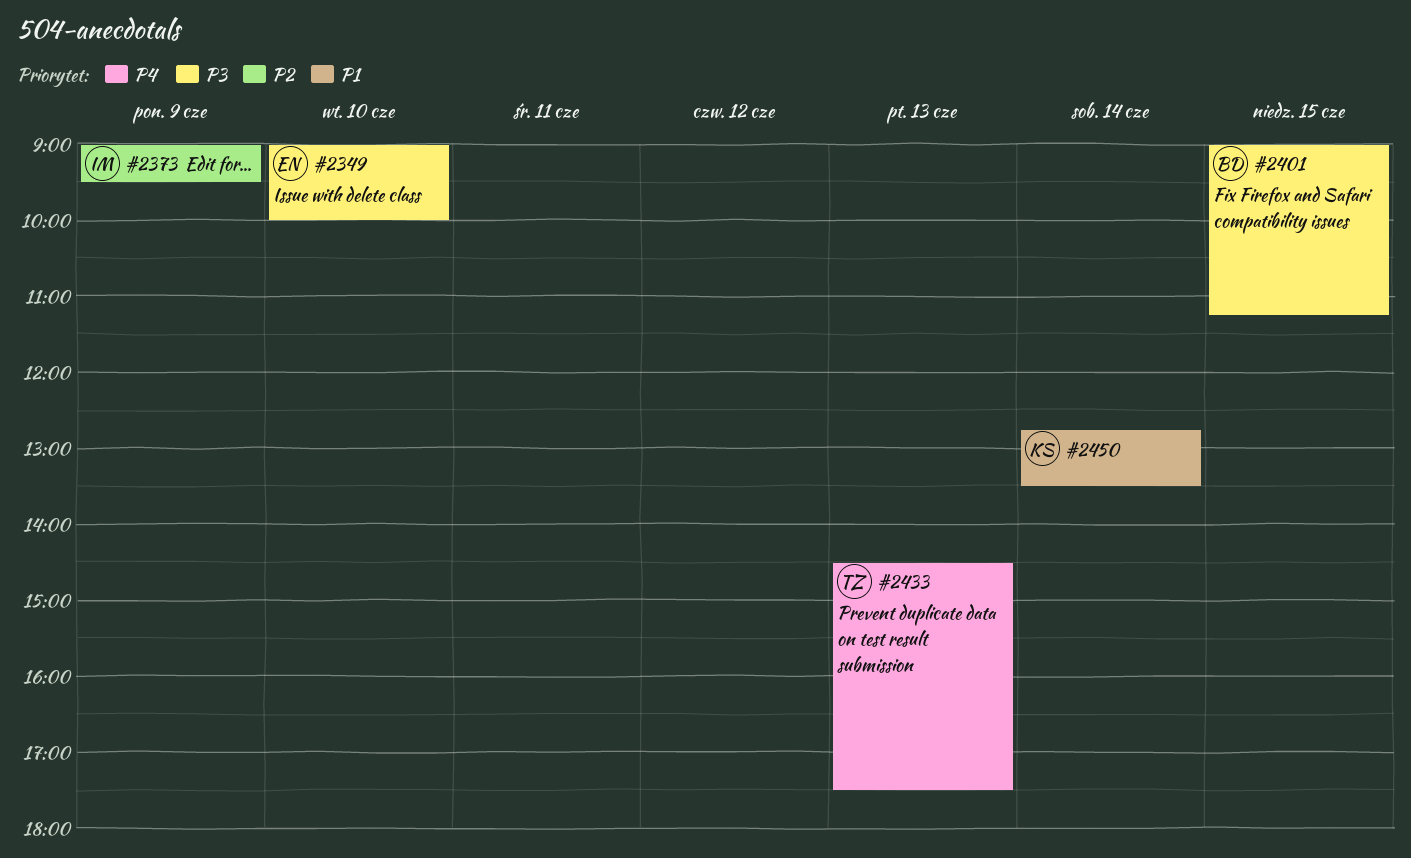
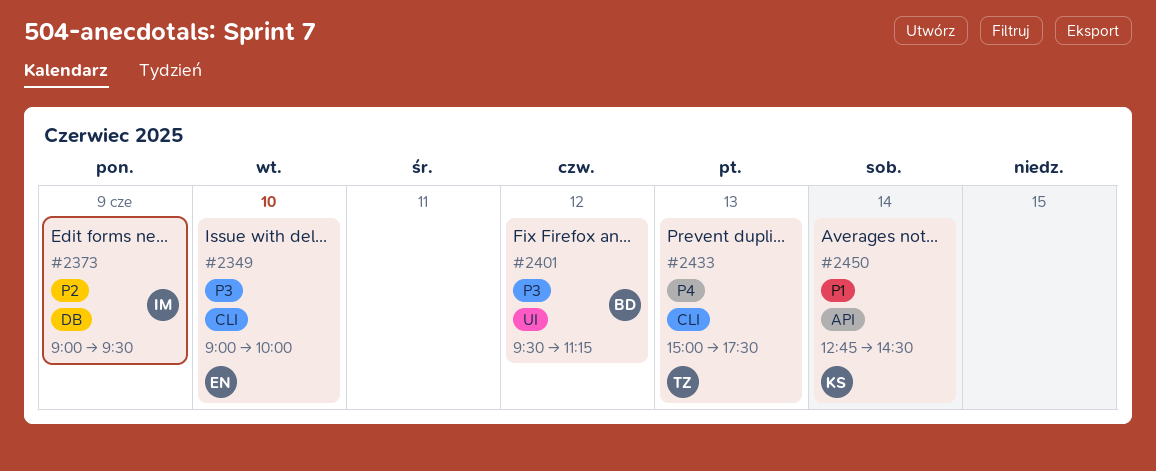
#2401, day: Jun 15 -> Jun 12
#2401, begins: 09:00 -> 09:30
#2433, begins: 14:30 -> 15:00
#2450, ends: 13:30 -> 14:30

